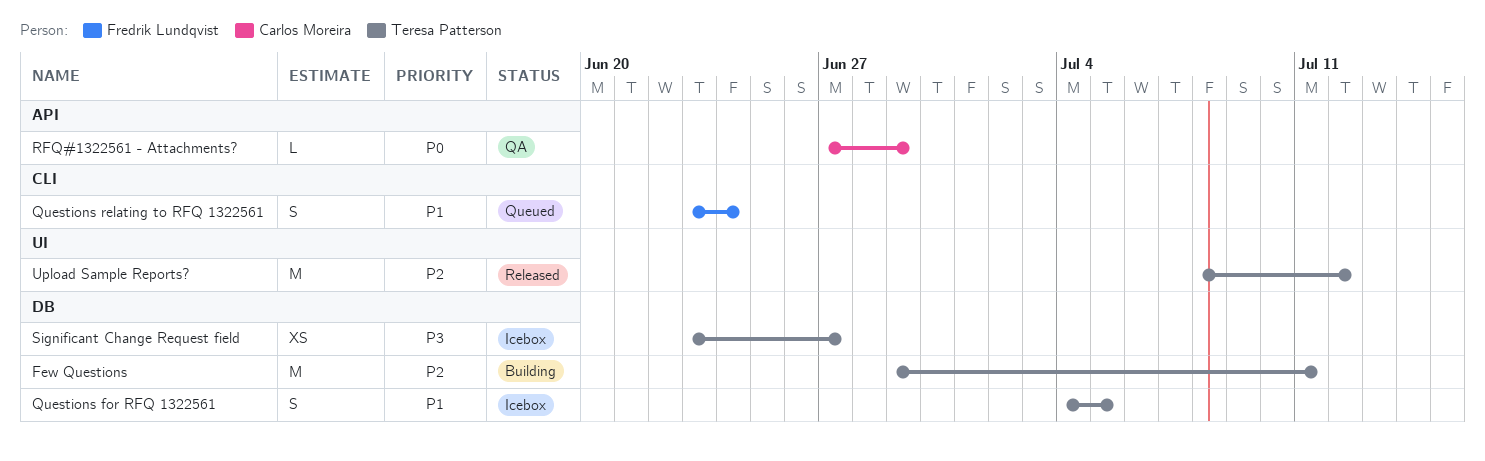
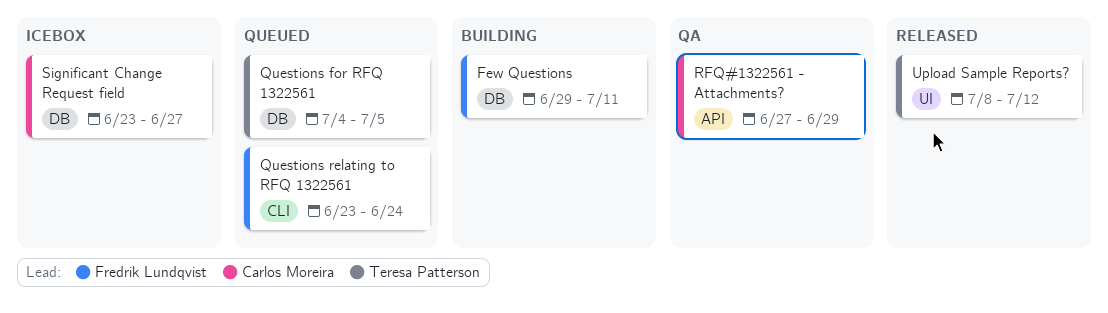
Few Questions, owner: Teresa Patterson -> Fredrik Lundqvist
Questions for RFQ 1322561, status: Icebox -> Queued
Significant Change Request field, owner: Teresa Patterson -> Carlos Moreira

